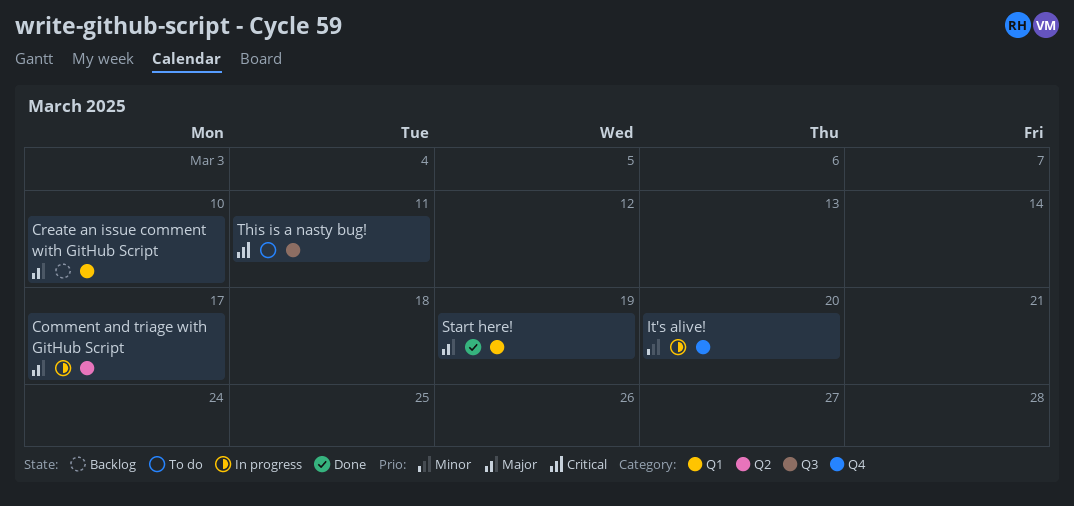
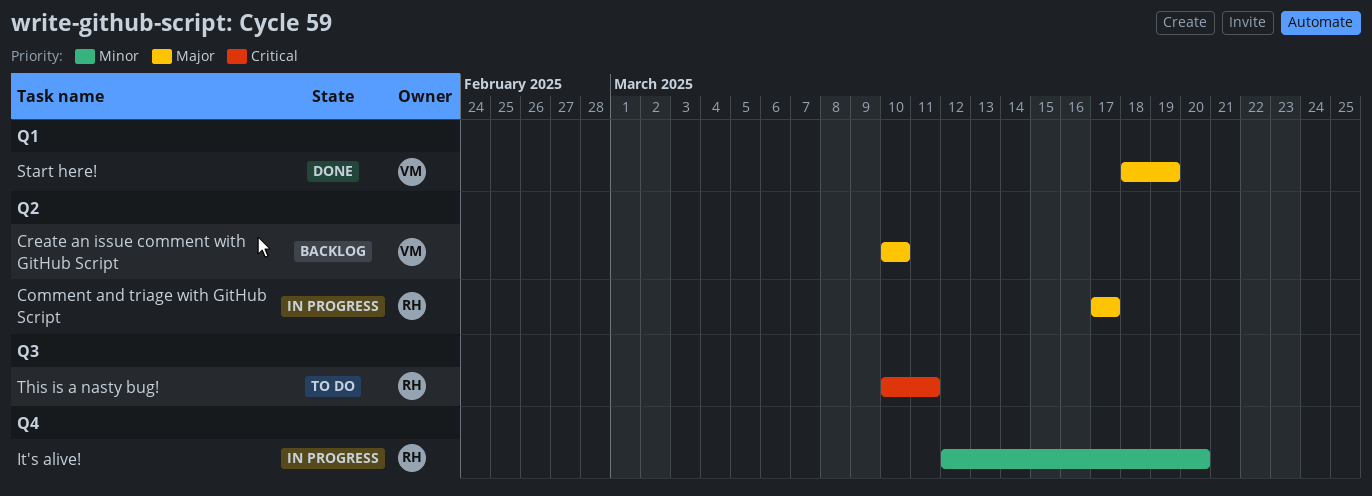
Create an issue comment with GitHub Script, label: Q1 -> Q2

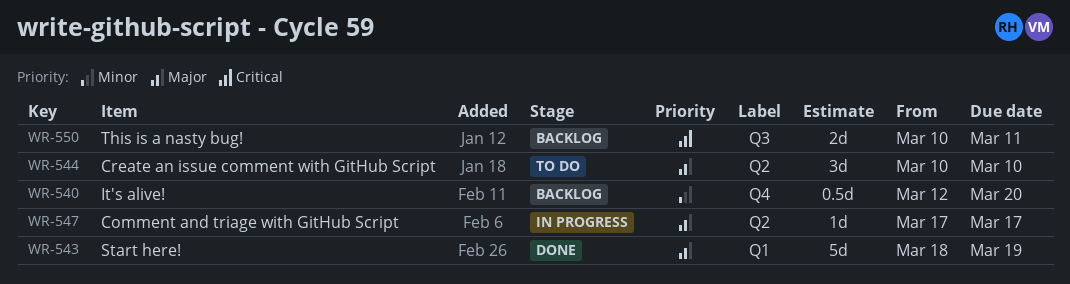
Create an issue comment with GitHub Script, status: Backlog -> To do
It's alive!, status: In progress -> Backlog
This is a nasty bug!, status: To do -> Backlog

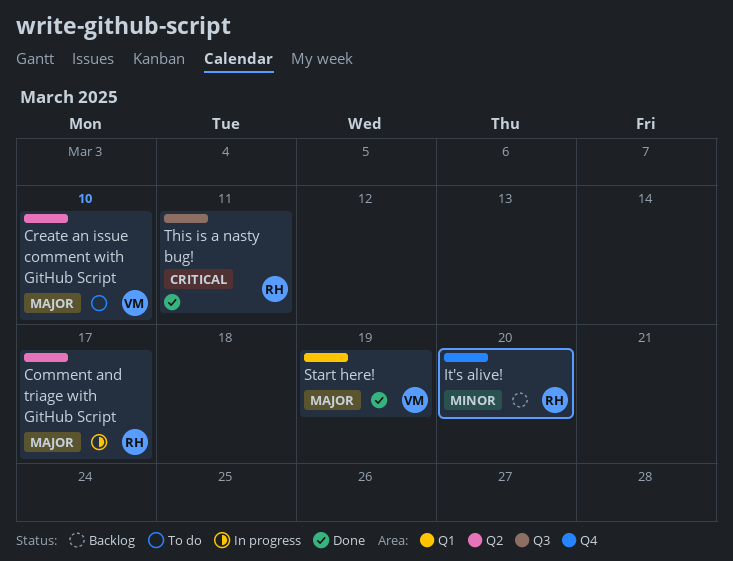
This is a nasty bug!, status: Backlog -> Done

